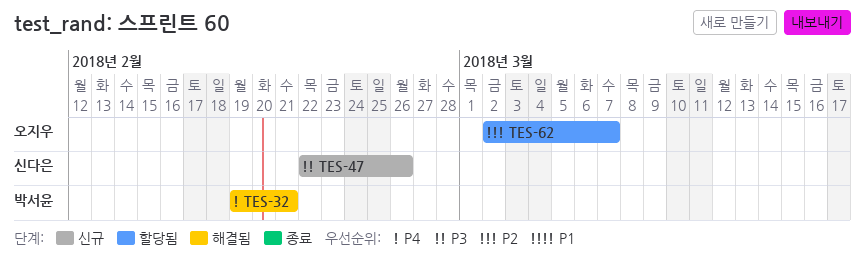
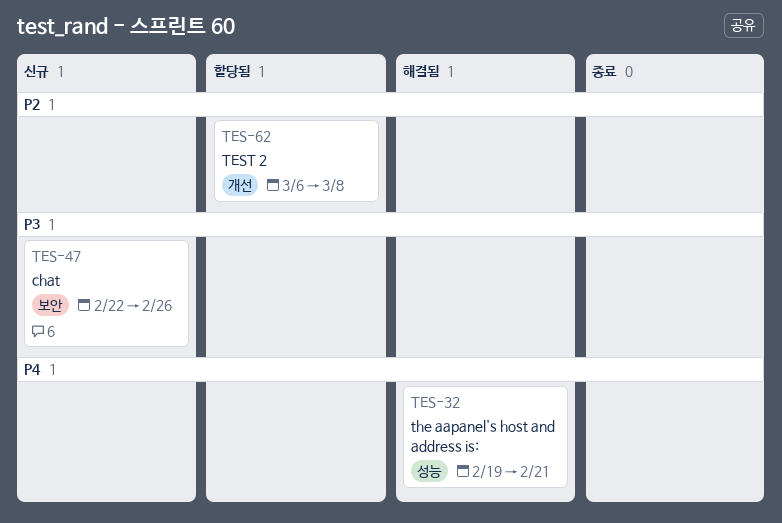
TES-62, start: Mar 2 -> Mar 6
TES-62, due: Mar 7 -> Mar 8

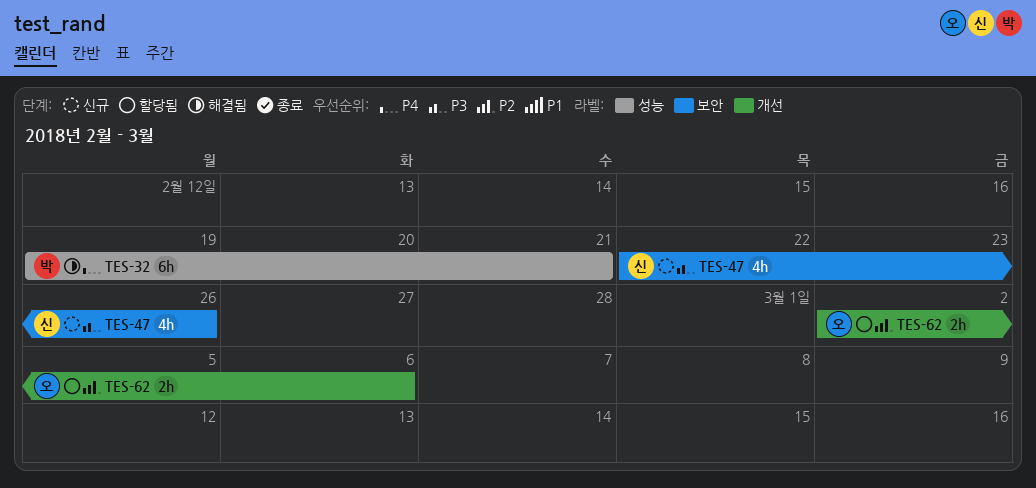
TES-62, start: Mar 6 -> Mar 2
TES-62, due: Mar 8 -> Mar 6

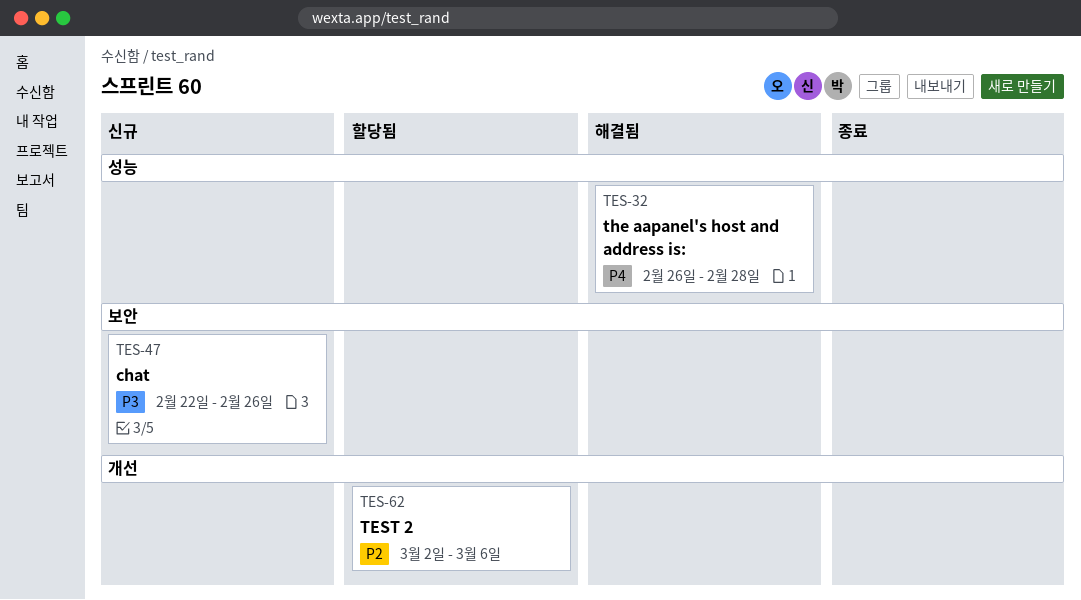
TES-32, start: Feb 19 -> Feb 26
TES-32, due: Feb 21 -> Feb 28

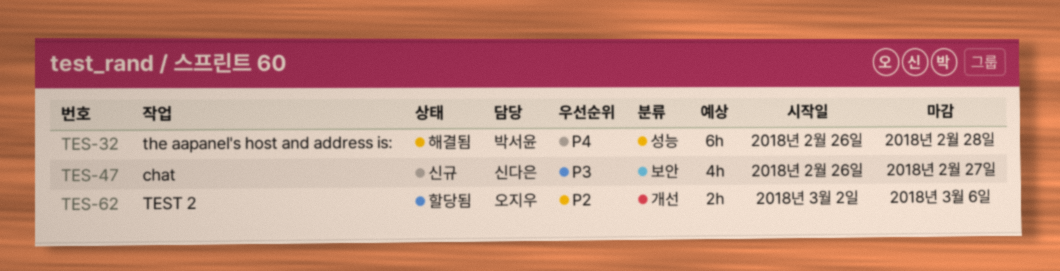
TES-47, start: Feb 22 -> Feb 26
TES-47, due: Feb 26 -> Feb 27

